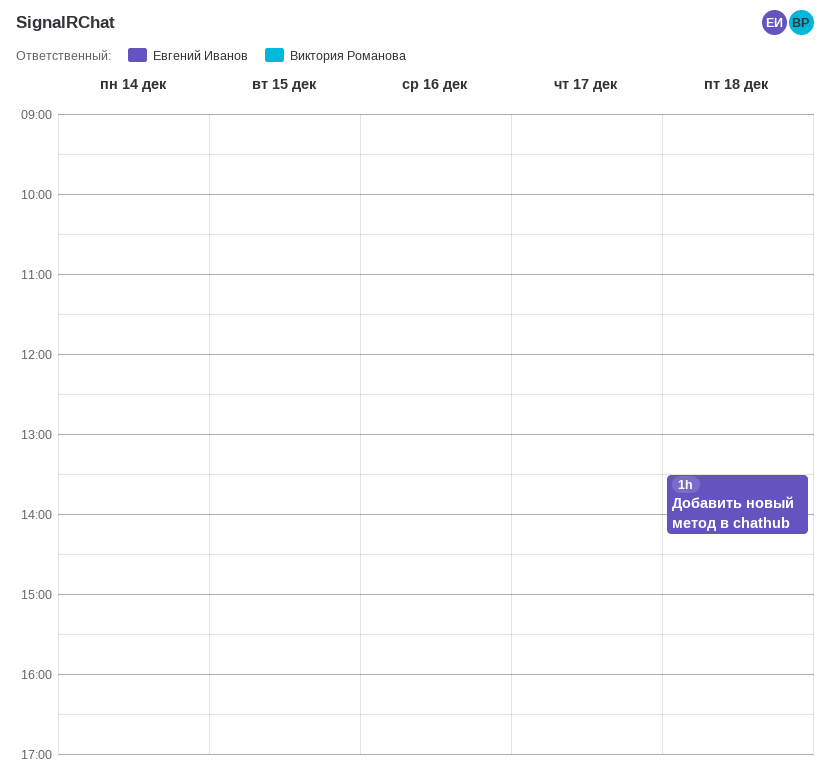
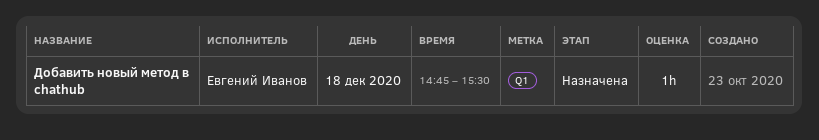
Добавить новый метод в chathub, begins: 13:30 -> 14:45
Добавить новый метод в chathub, ends: 14:15 -> 15:30

